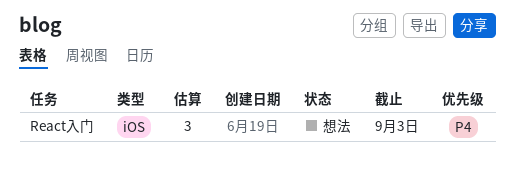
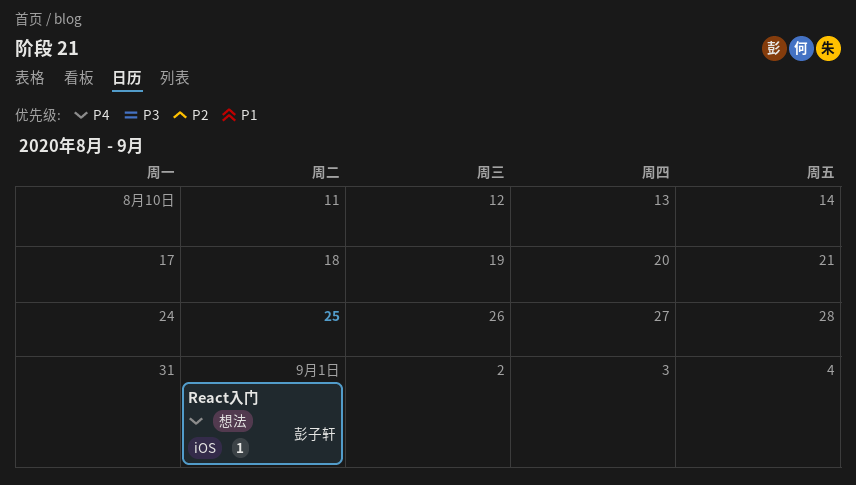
React入门, estimate: 3 -> 1
React入门, due: Sep 3 -> Sep 1

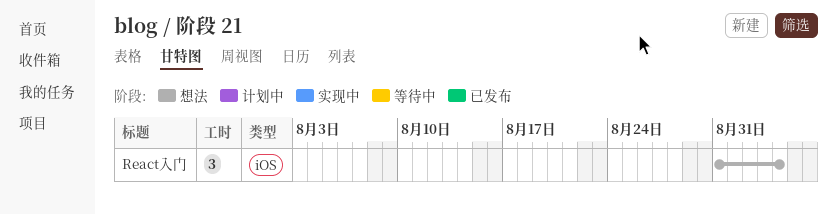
React入门, estimate: 1 -> 3
React入门, due: Sep 1 -> Sep 4

